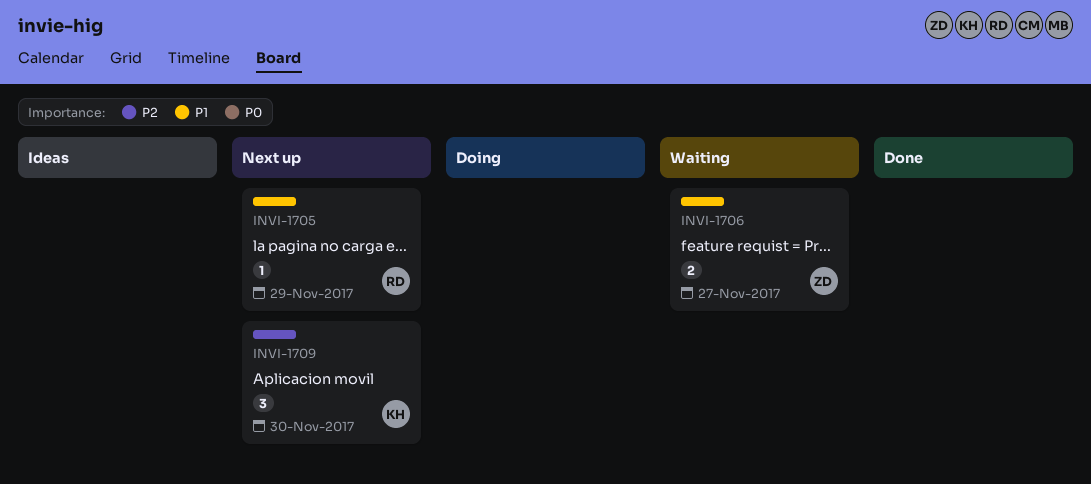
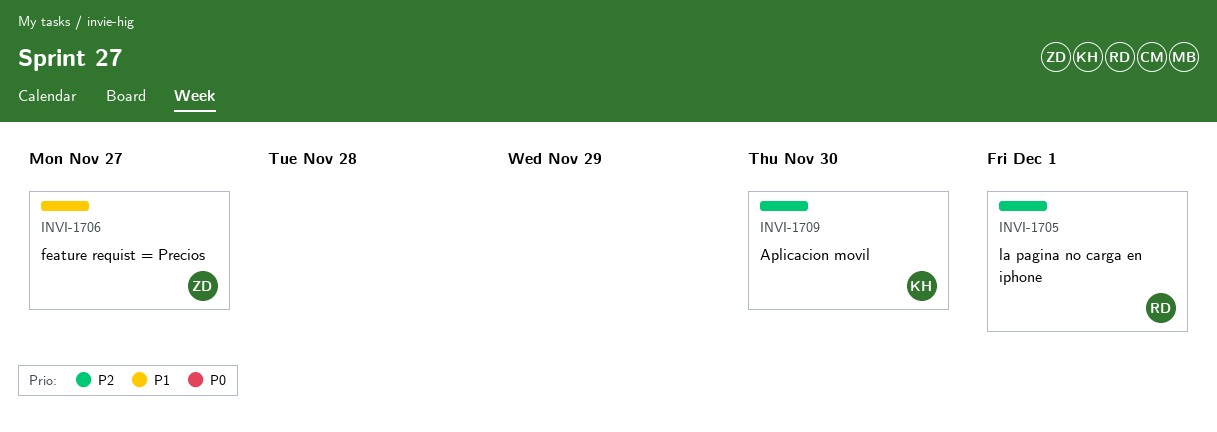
INVI-1705, priority: P1 -> P2
INVI-1705, due: Nov 29 -> Dec 1

